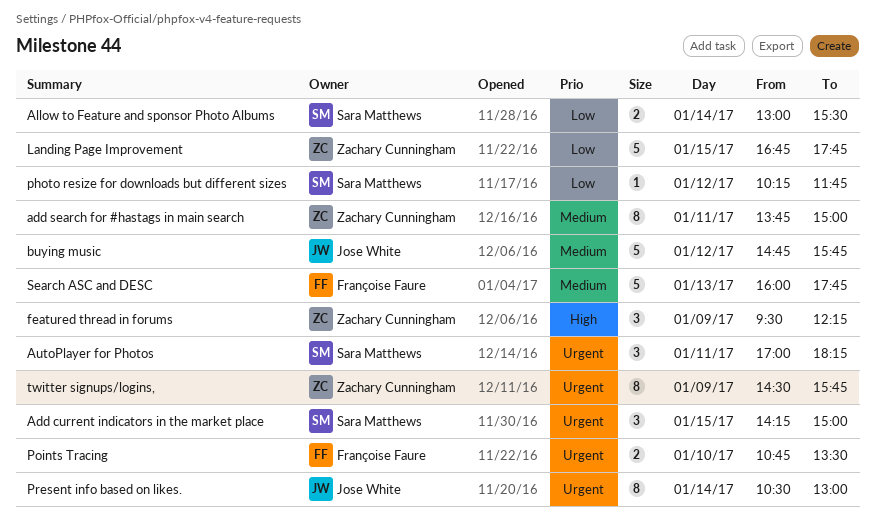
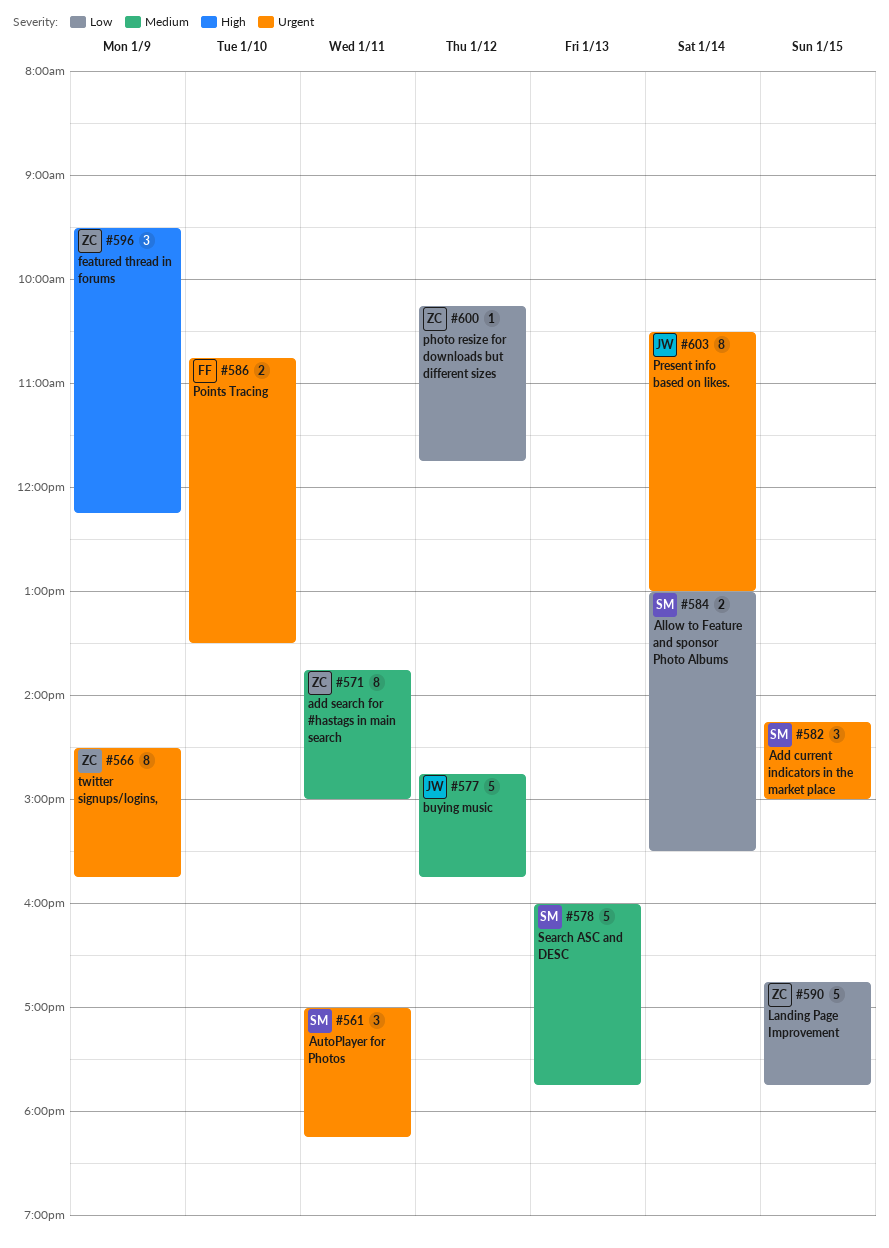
photo resize for downloads but different sizes, owner: Sara Matthews -> Zachary Cunningham
Search ASC and DESC, owner: Françoise Faure -> Sara Matthews

